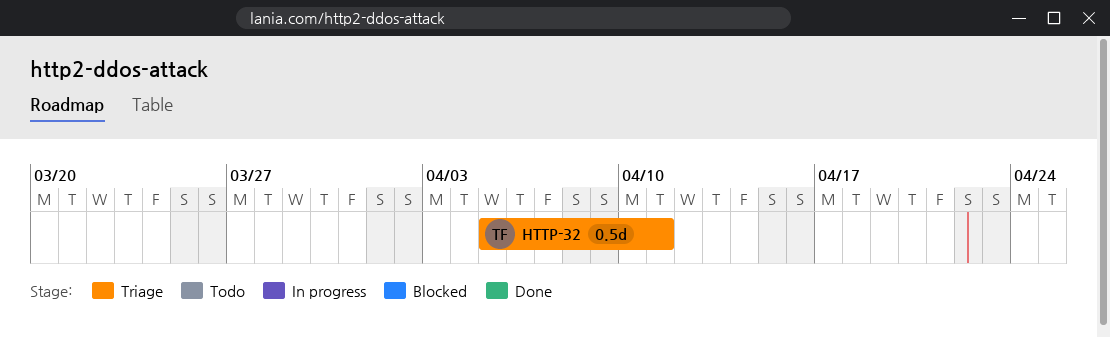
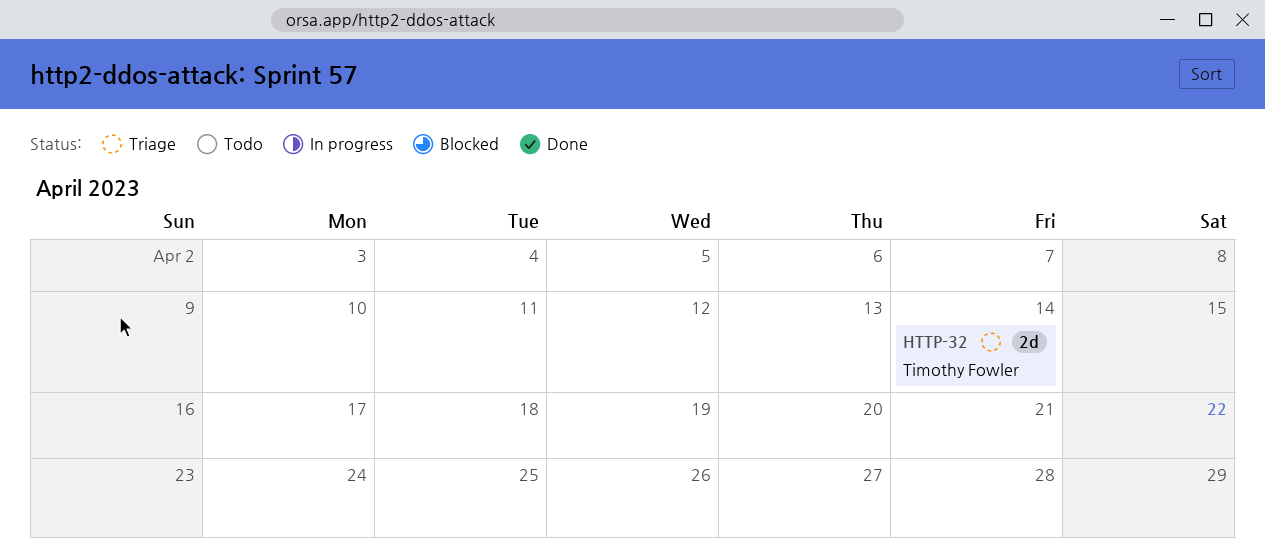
HTTP-32, estimate: 0.5d -> 2d
HTTP-32, due: Apr 11 -> Apr 14

